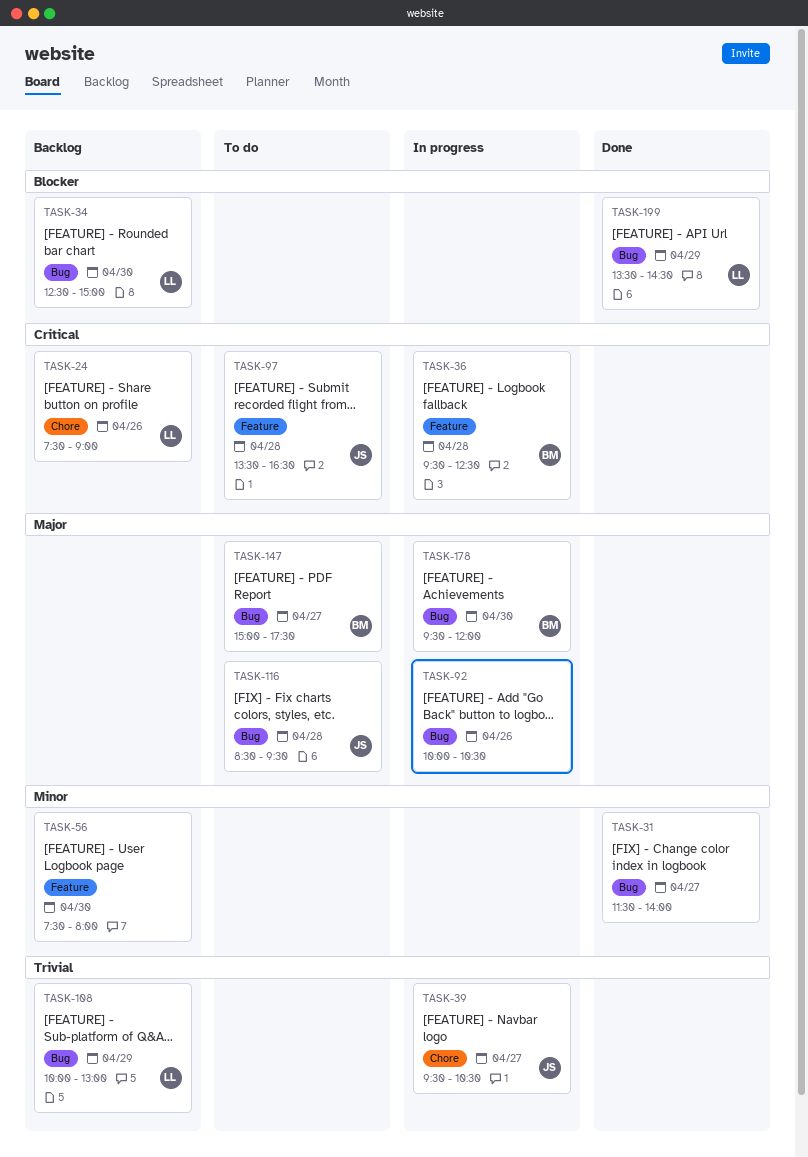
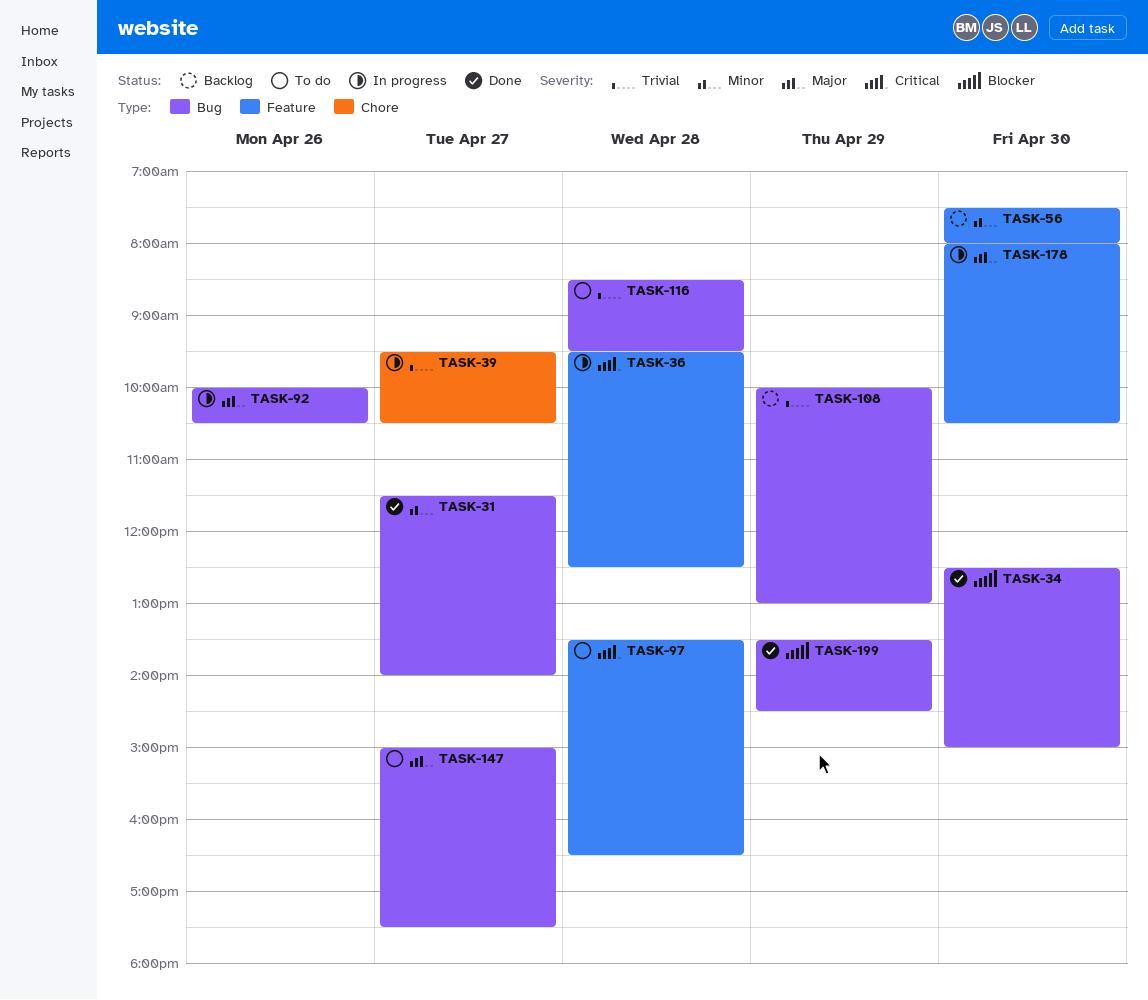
TASK-24: present -> none
TASK-34, status: Backlog -> Done
TASK-116, priority: Major -> Trivial
TASK-178, label: Bug -> Feature
TASK-178, begins: 09:30 -> 08:00
TASK-178, ends: 12:00 -> 10:30

